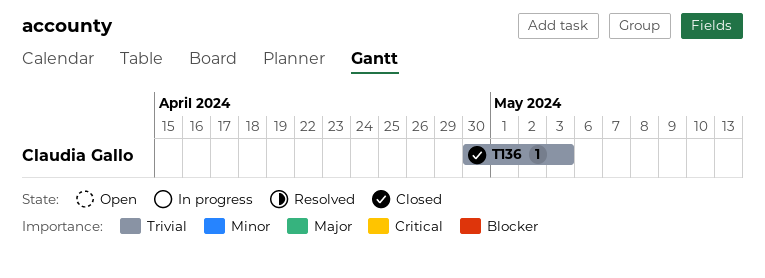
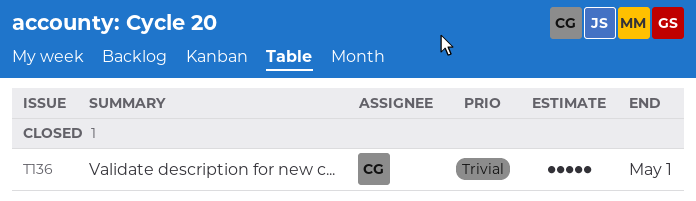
T136, estimate: 1 -> 5
T136, due: May 3 -> May 1

